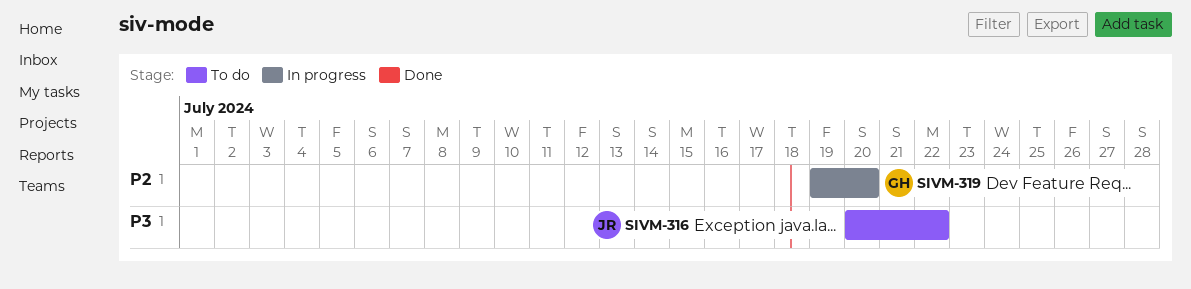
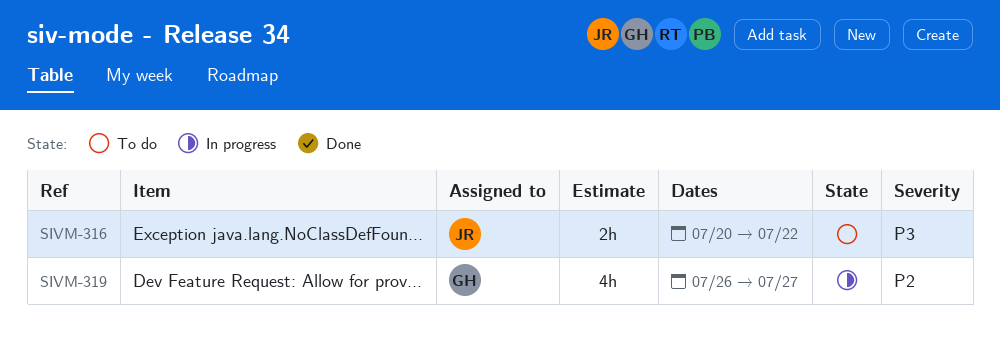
SIVM-319, start: Jul 19 -> Jul 26
SIVM-319, due: Jul 20 -> Jul 27

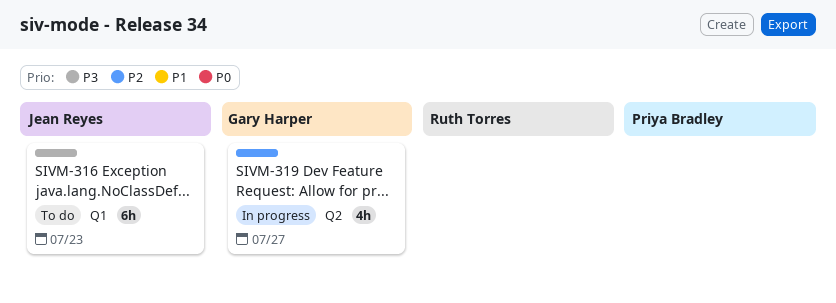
SIVM-316, estimate: 2h -> 6h
SIVM-316, due: Jul 22 -> Jul 23

